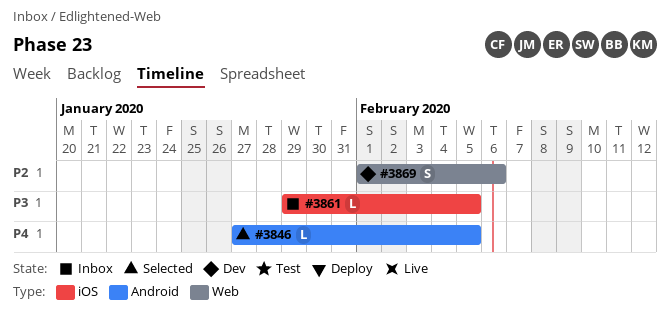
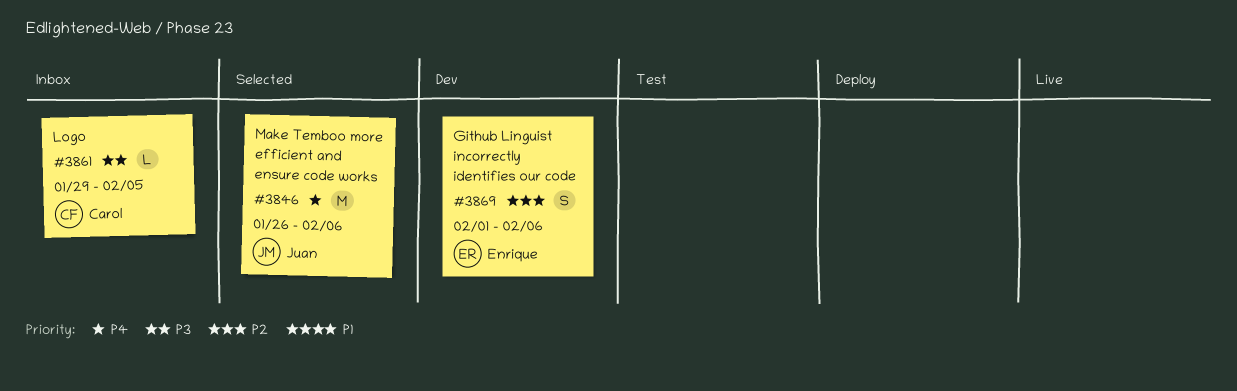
#3846, estimate: L -> M
#3846, start: Jan 27 -> Jan 26
#3846, due: Feb 5 -> Feb 6

